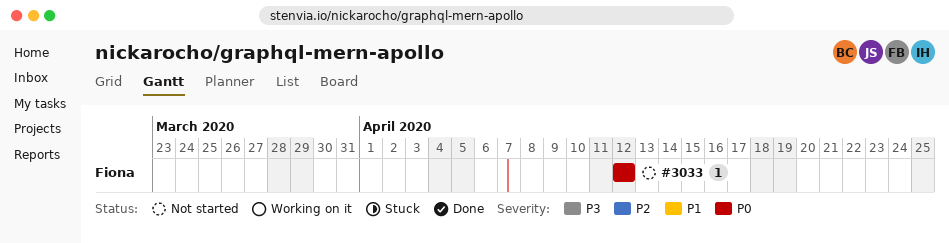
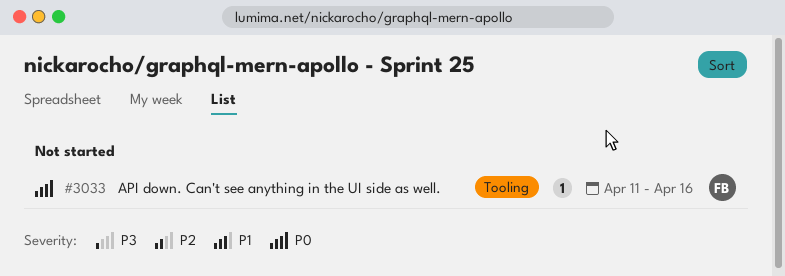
#3033, start: Apr 12 -> Apr 11
#3033, due: Apr 12 -> Apr 16

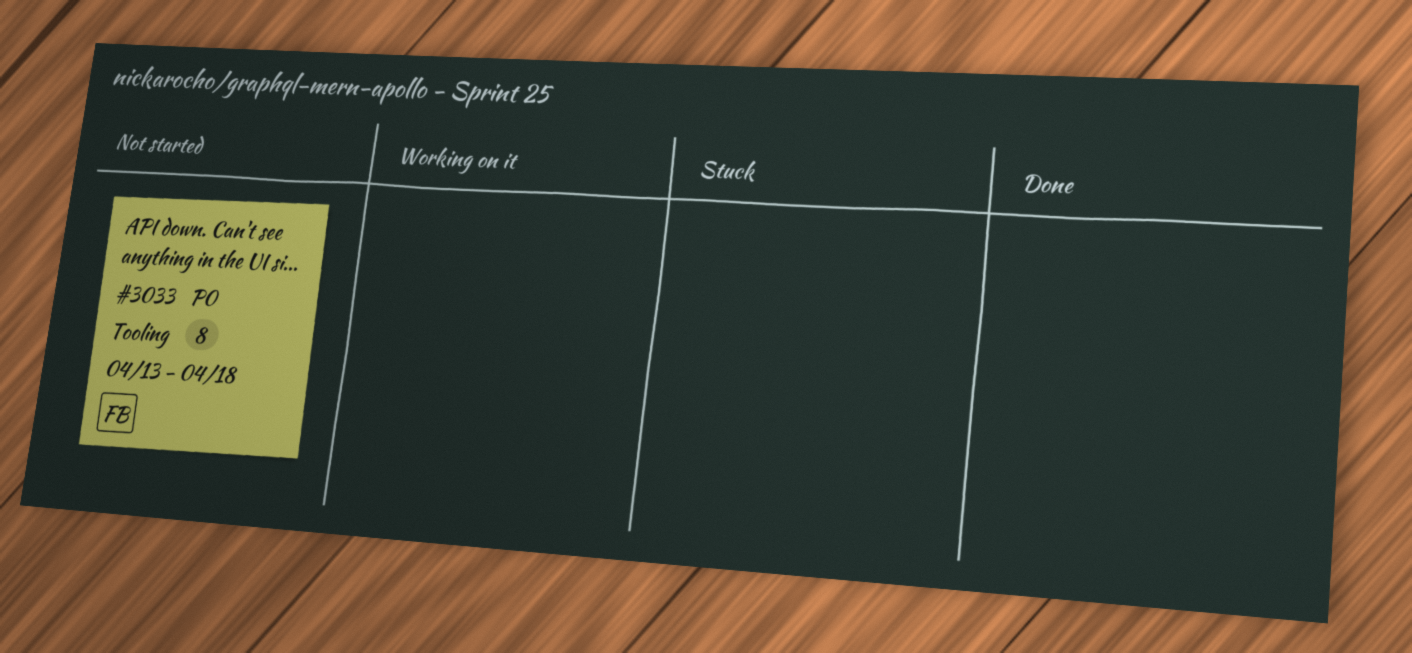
#3033, estimate: 1 -> 8
#3033, start: Apr 11 -> Apr 13
#3033, due: Apr 16 -> Apr 18

